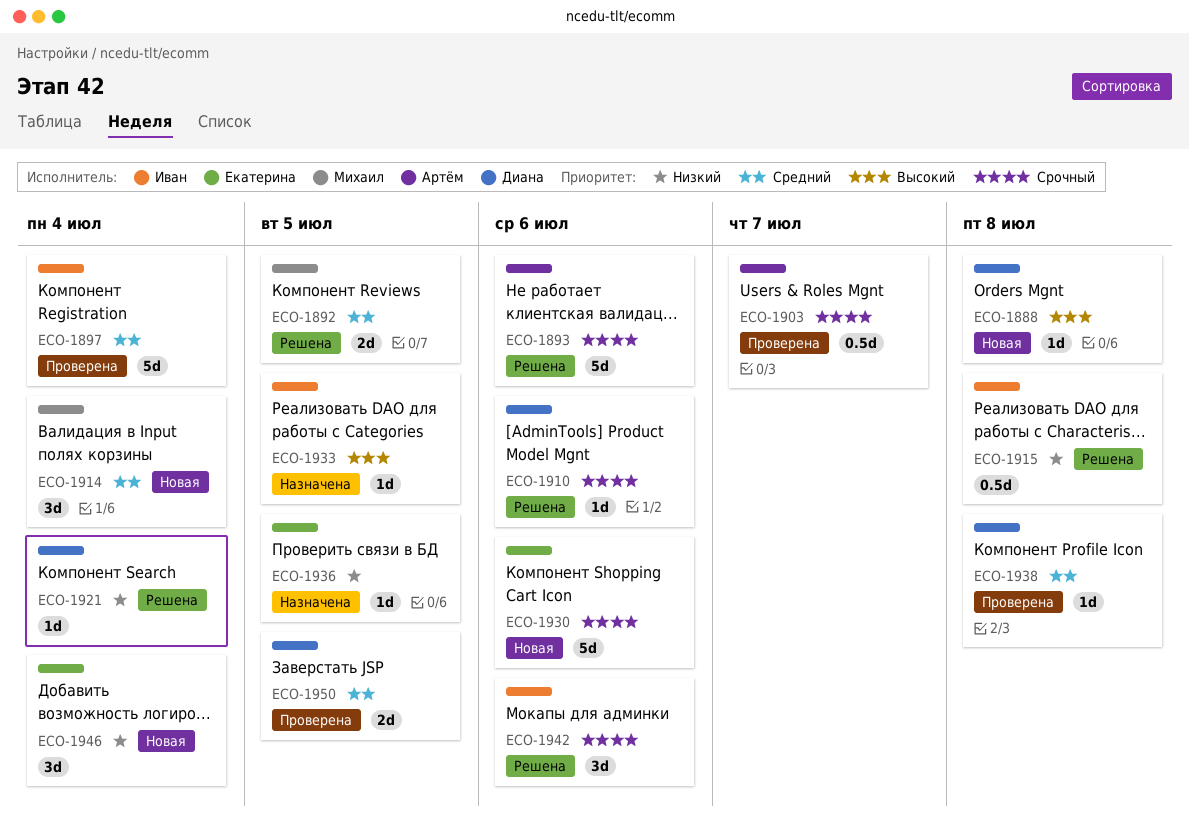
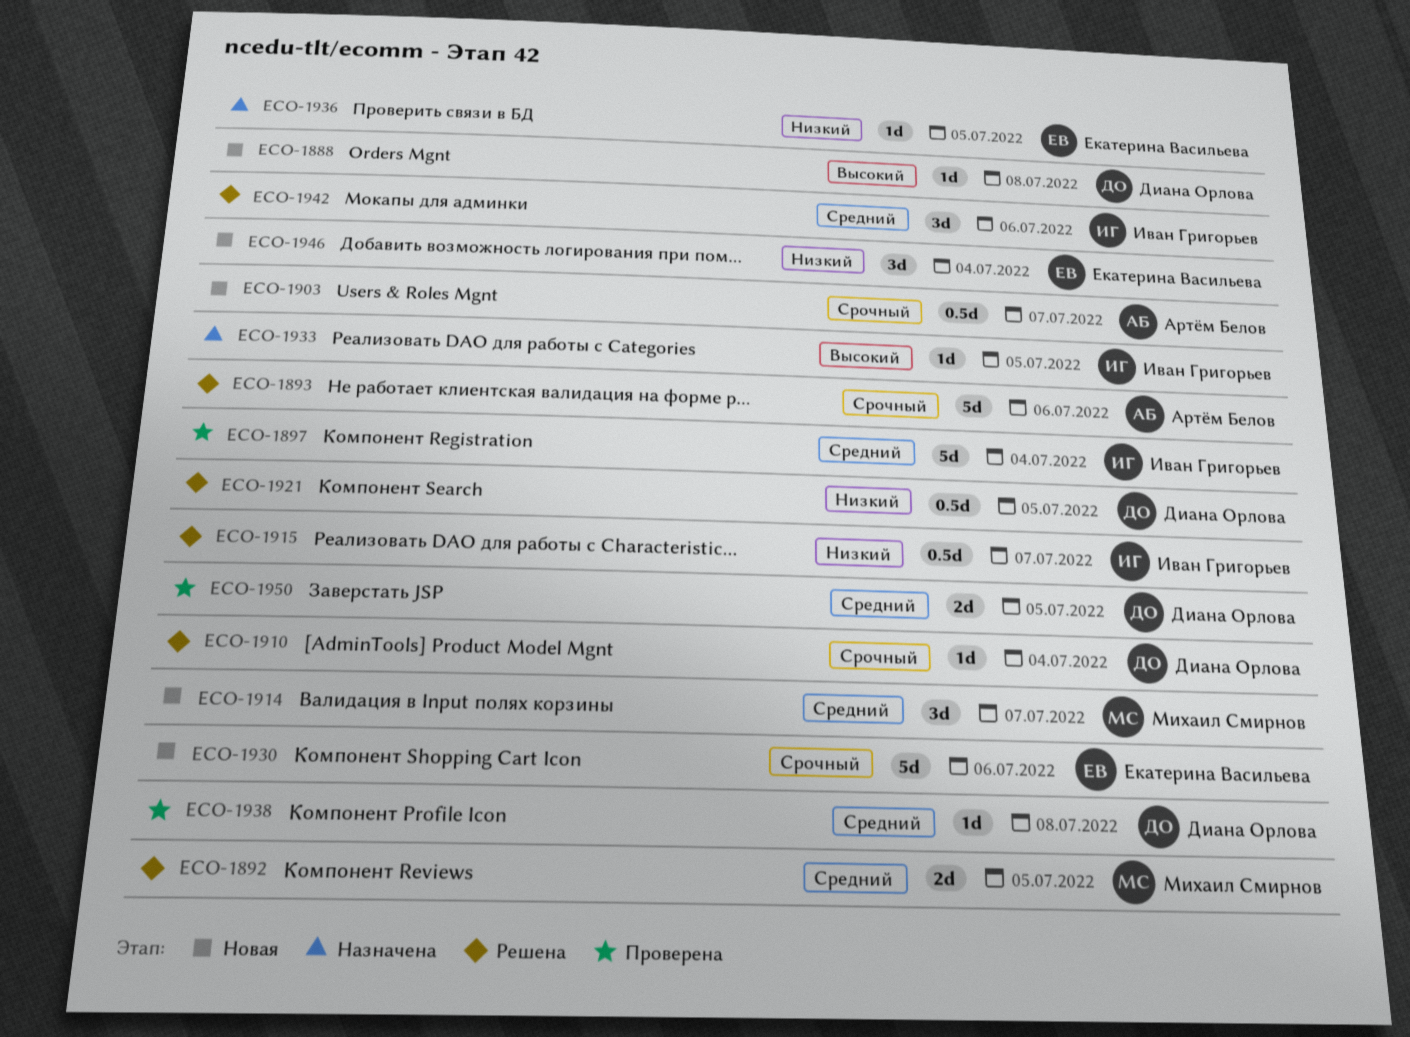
ECO-1903, status: Проверена -> Новая
ECO-1910, due: Jul 6 -> Jul 4
ECO-1914, due: Jul 4 -> Jul 7
ECO-1915, due: Jul 8 -> Jul 7
ECO-1921, estimate: 1d -> 0.5d
ECO-1921, due: Jul 4 -> Jul 5
ECO-1942, priority: Срочный -> Средний

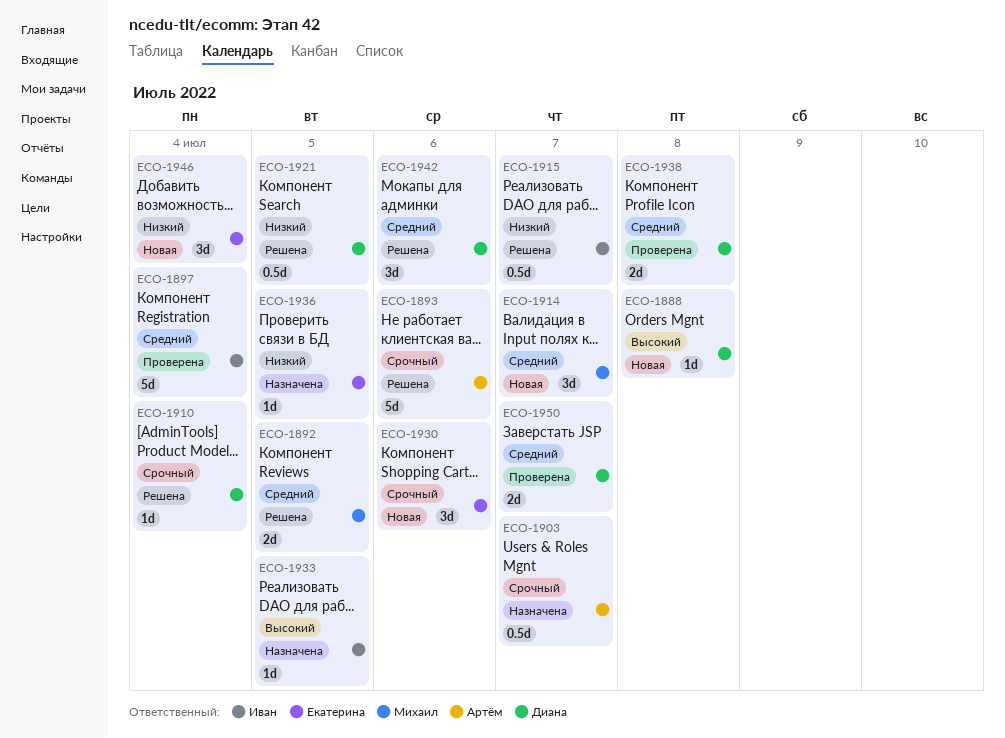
ECO-1903, status: Новая -> Назначена
ECO-1930, estimate: 5d -> 3d
ECO-1938, estimate: 1d -> 2d
ECO-1942, owner: Иван Григорьев -> Диана Орлова
ECO-1950, due: Jul 5 -> Jul 7

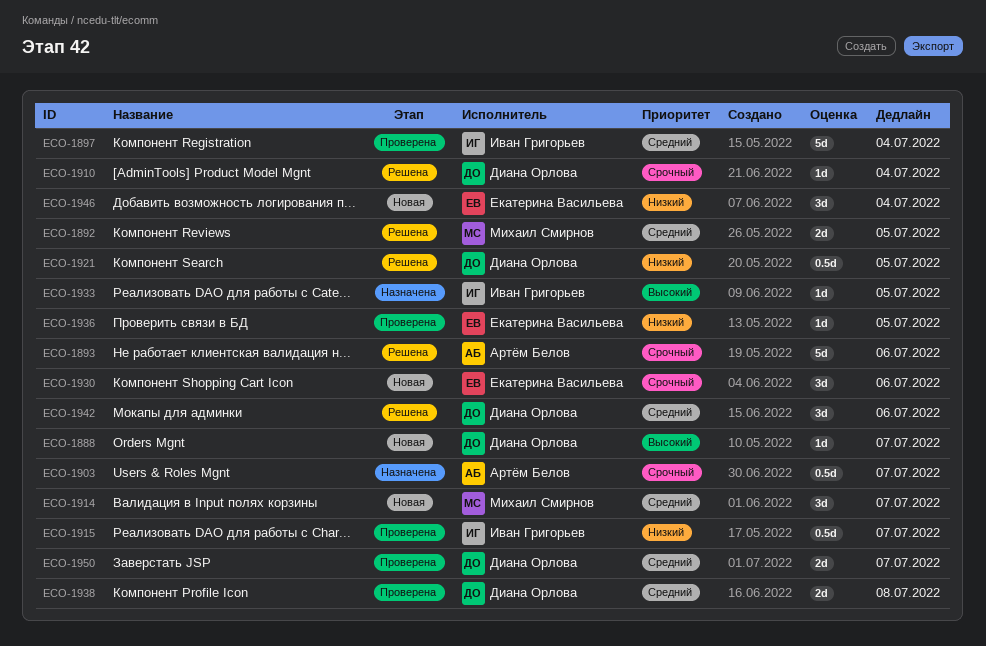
ECO-1888, due: Jul 8 -> Jul 7
ECO-1915, status: Решена -> Проверена
ECO-1936, status: Назначена -> Проверена

